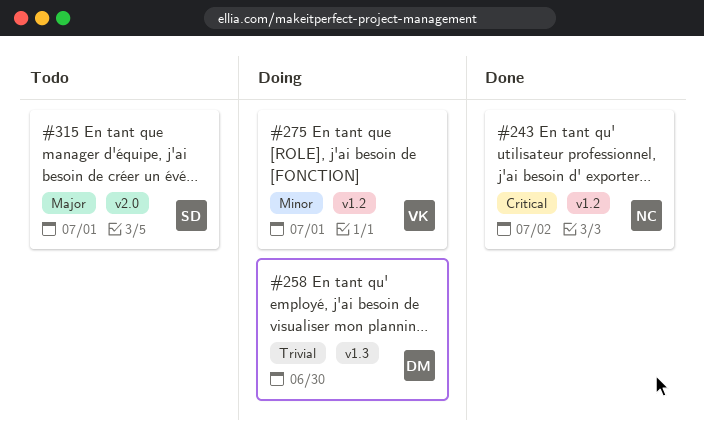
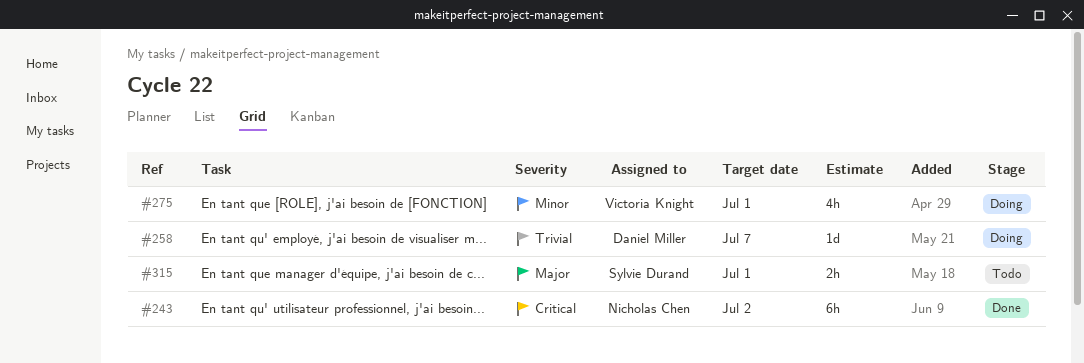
#258, due: Jun 30 -> Jul 7

